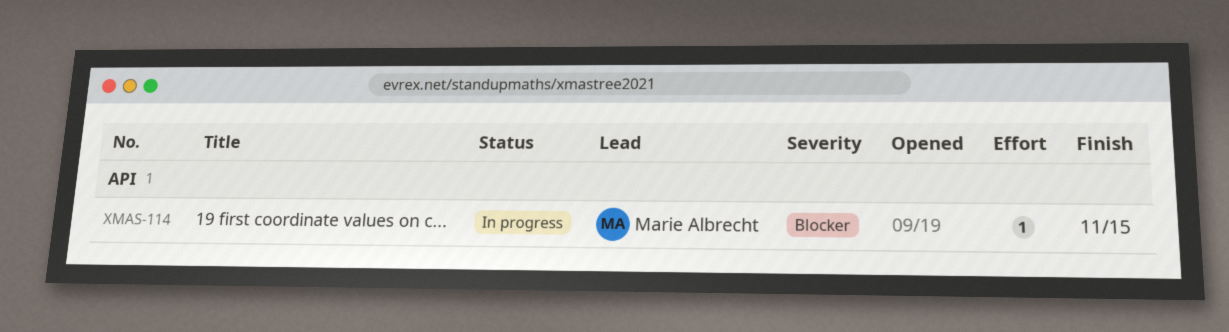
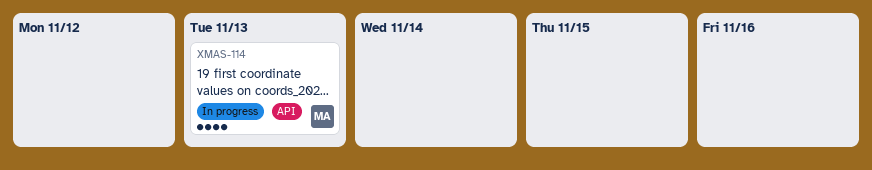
XMAS-114, estimate: 1 -> 4
XMAS-114, due: Nov 15 -> Nov 13

